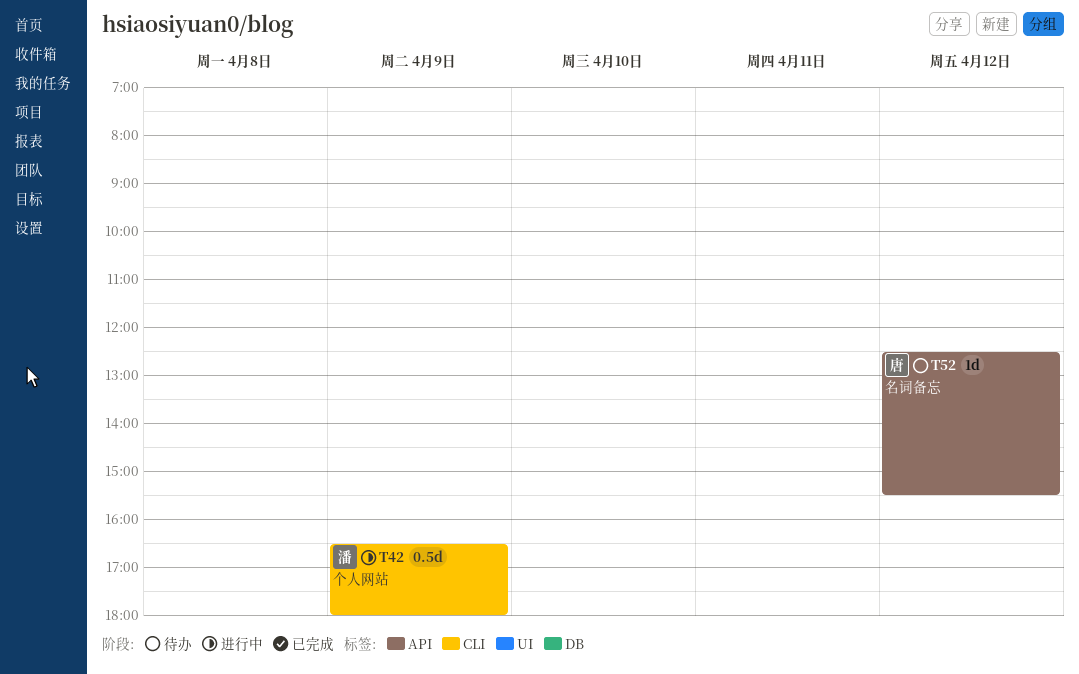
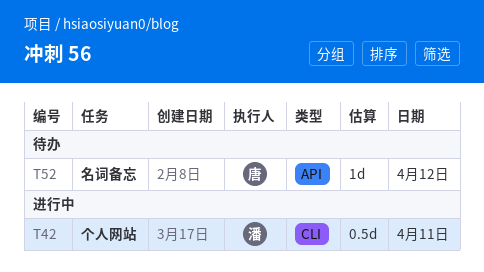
T42, day: Apr 9 -> Apr 11

